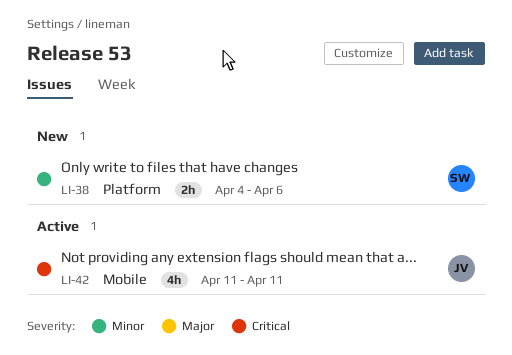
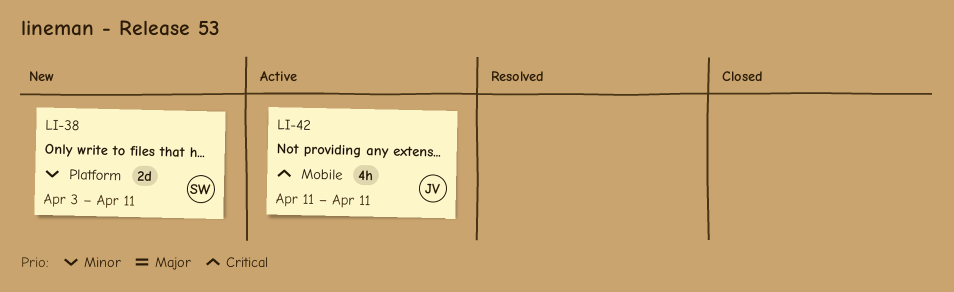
LI-38, estimate: 2h -> 2d
LI-38, start: Apr 4 -> Apr 3
LI-38, due: Apr 6 -> Apr 11

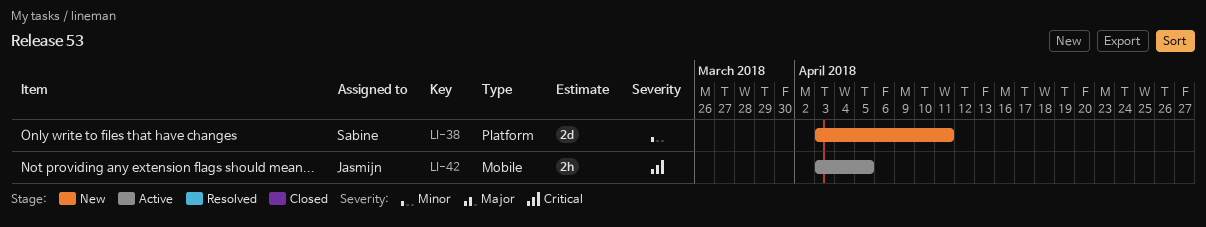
LI-42, estimate: 4h -> 2h
LI-42, start: Apr 11 -> Apr 3
LI-42, due: Apr 11 -> Apr 5

